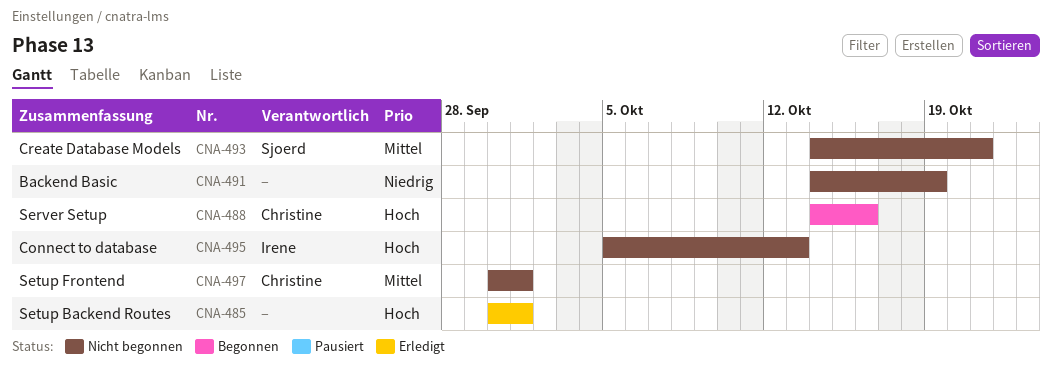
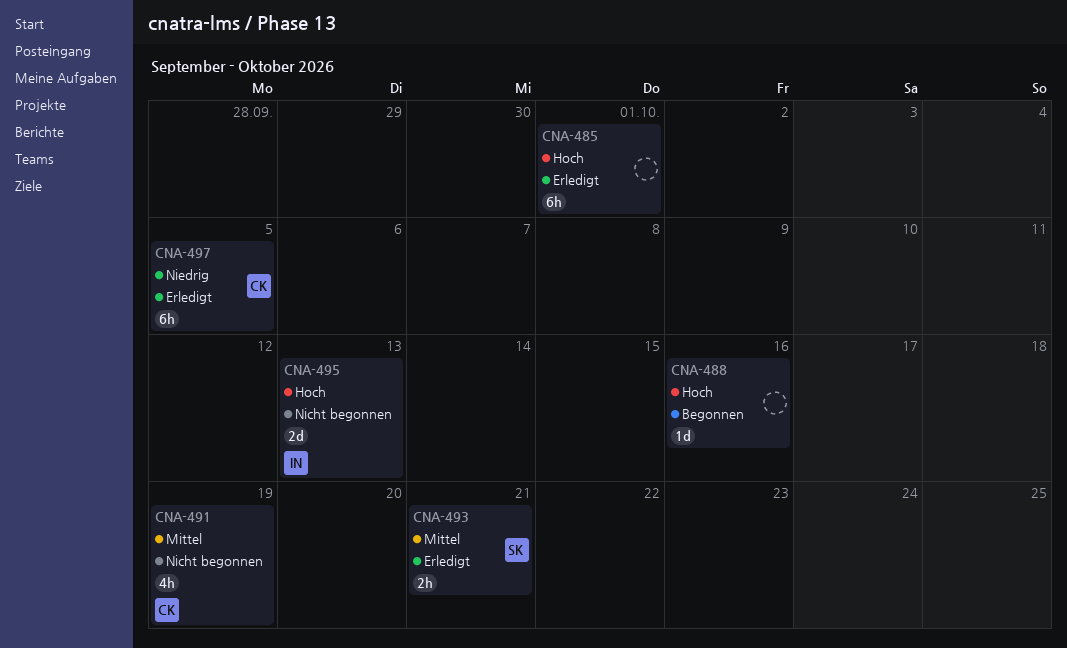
CNA-488, owner: Christine -> none
CNA-491, owner: none -> Christine
CNA-491, priority: Niedrig -> Mittel
CNA-493, status: Nicht begonnen -> Erledigt
CNA-497, status: Nicht begonnen -> Erledigt
CNA-497, priority: Mittel -> Niedrig
CNA-497, due: Oct 1 -> Oct 5

